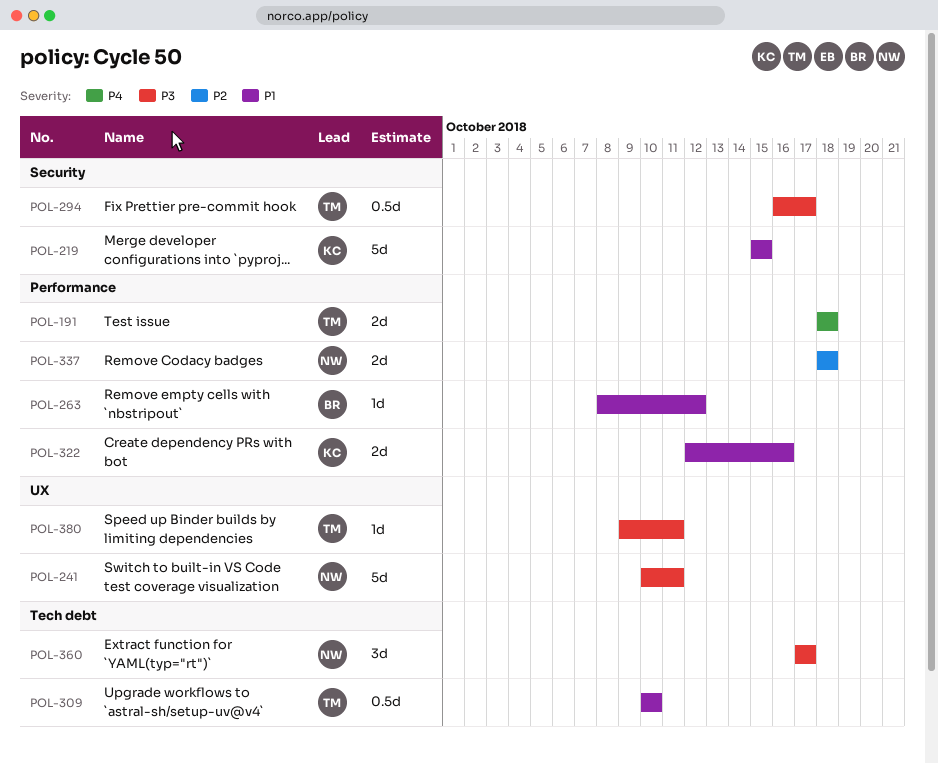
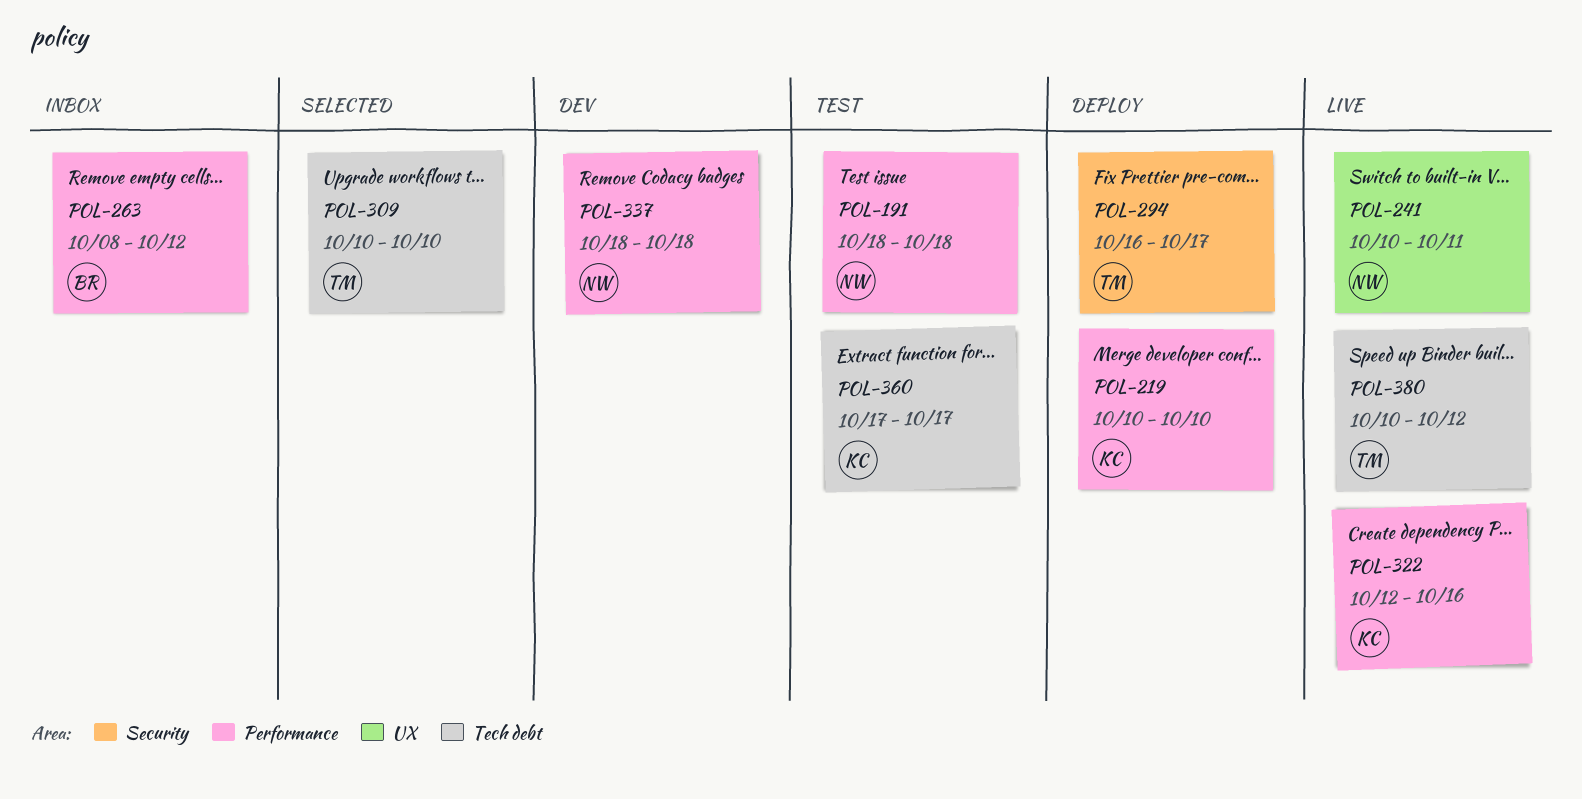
POL-191, owner: TM -> NW
POL-219, label: Security -> Performance
POL-219, start: Oct 15 -> Oct 10
POL-219, due: Oct 15 -> Oct 10
POL-360, owner: NW -> KC
POL-380, label: UX -> Tech debt
POL-380, start: Oct 9 -> Oct 10
POL-380, due: Oct 11 -> Oct 12

